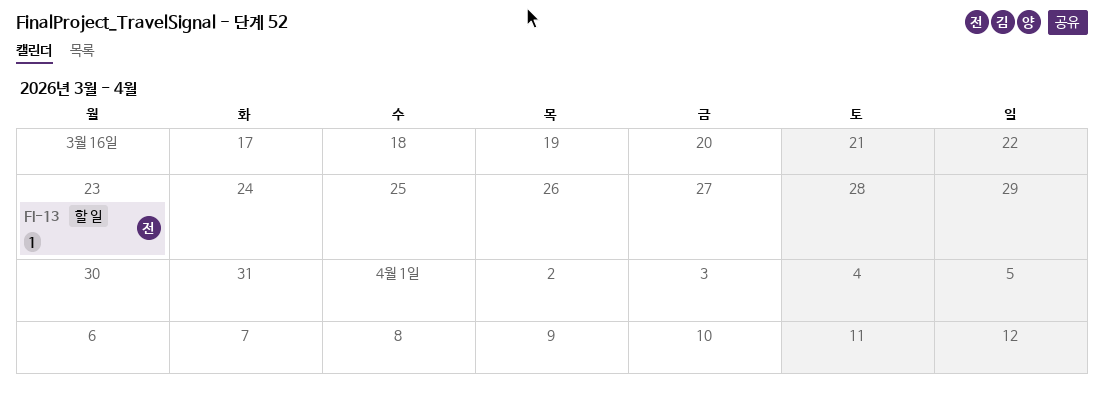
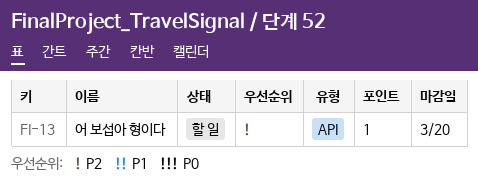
FI-13, due: Mar 23 -> Mar 20

